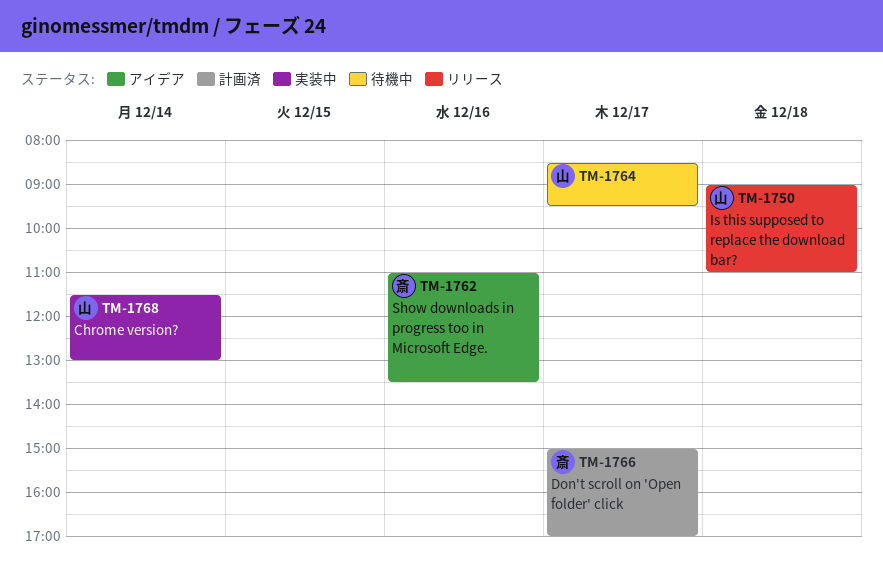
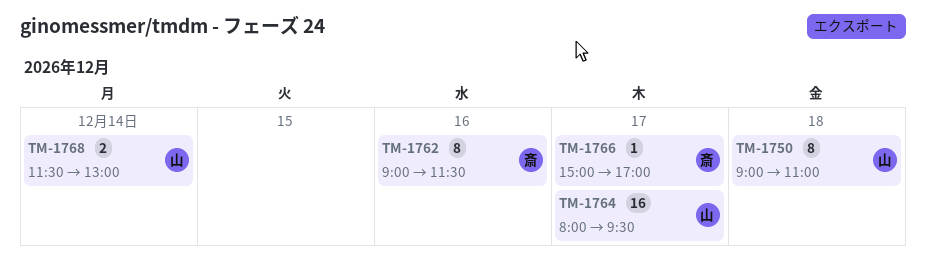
TM-1762, begins: 11:00 -> 09:00
TM-1762, ends: 13:30 -> 11:30
TM-1764, begins: 08:30 -> 08:00

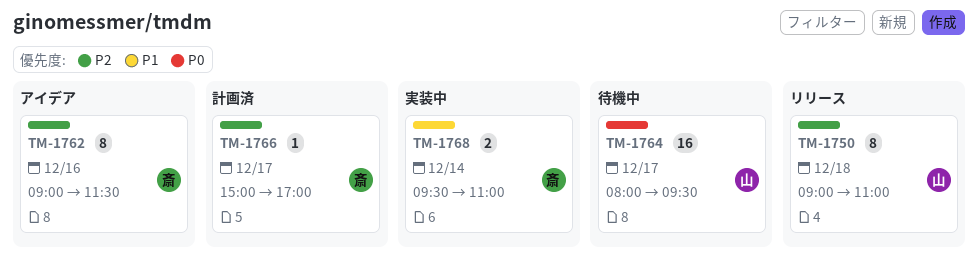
TM-1768, owner: 山 -> 斎
TM-1768, begins: 11:30 -> 09:30
TM-1768, ends: 13:00 -> 11:00

